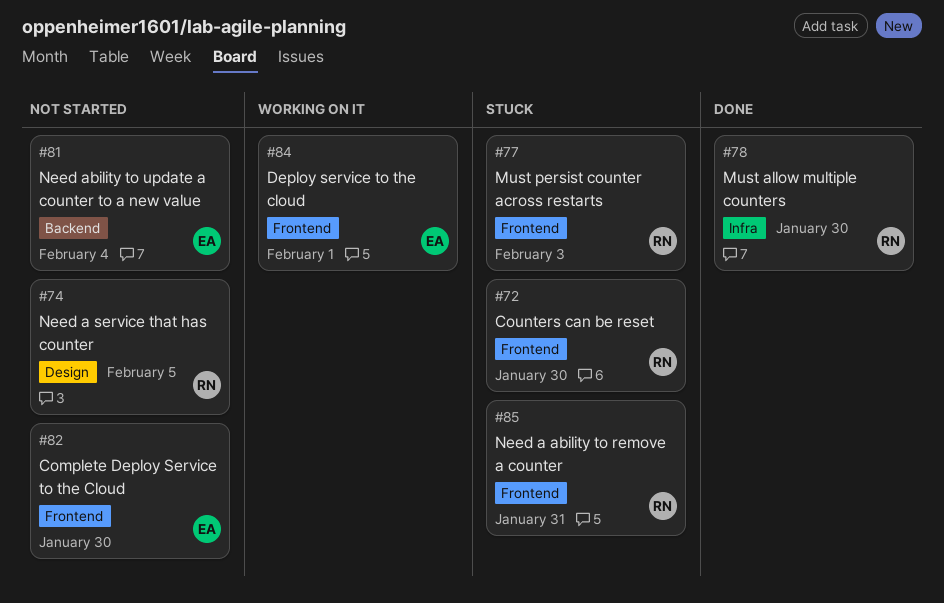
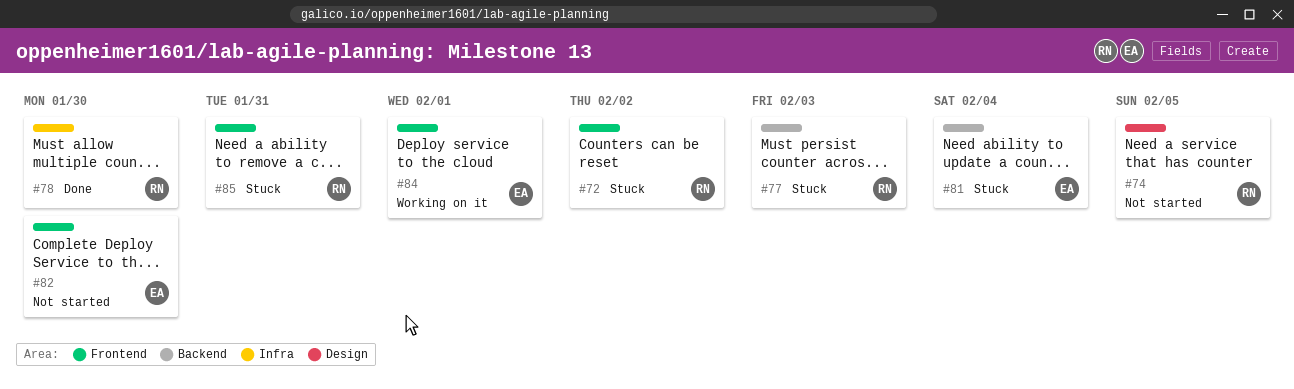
#72, due: Jan 30 -> Feb 2
#77, label: Frontend -> Backend
#81, status: Not started -> Stuck

